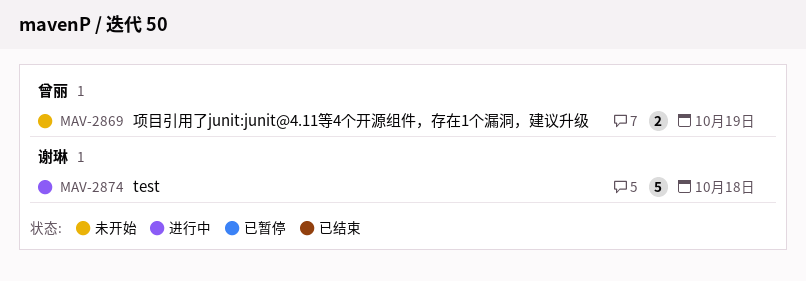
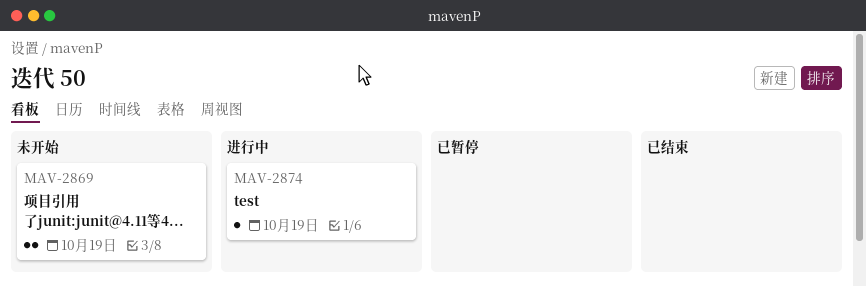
MAV-2874, estimate: 5 -> 1
MAV-2874, due: Oct 18 -> Oct 19

